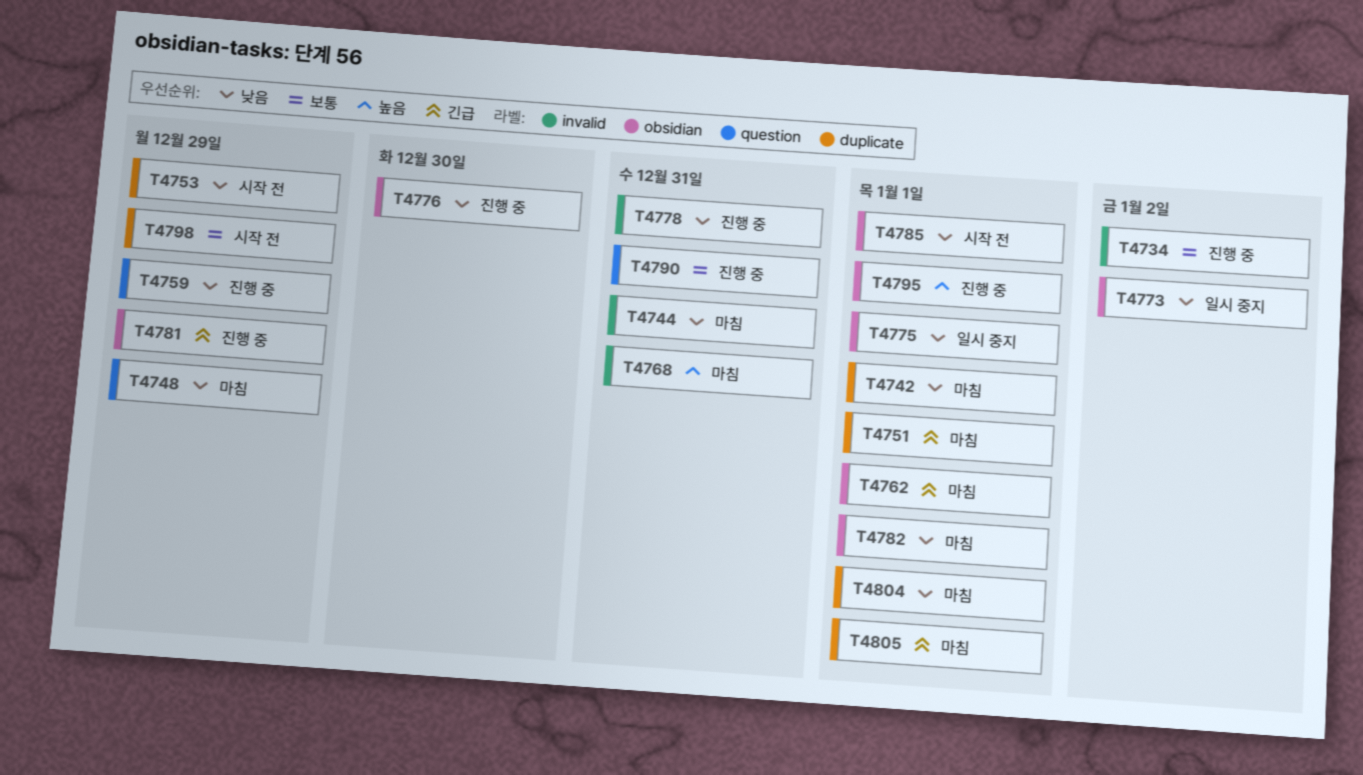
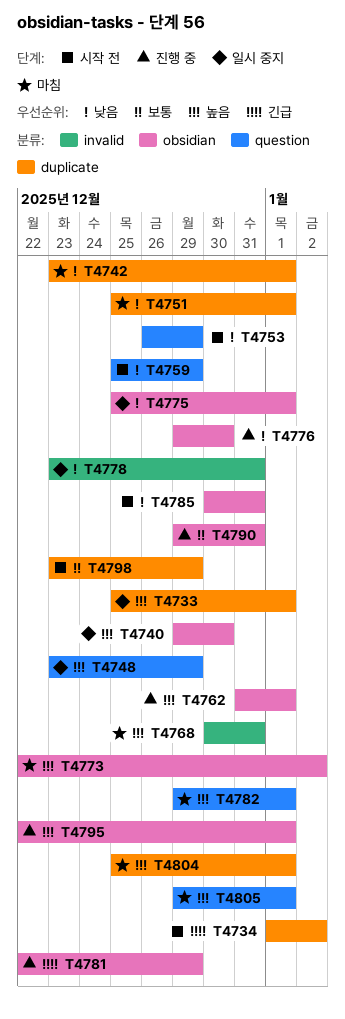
T4733: none -> present
T4734, status: 진행 중 -> 시작 전
T4734, priority: 보통 -> 긴급
T4734, label: invalid -> duplicate
T4740: none -> present
T4744: present -> none
T4748, status: 마침 -> 일시 중지
T4748, priority: 낮음 -> 높음
T4751, priority: 긴급 -> 낮음
T4753, label: duplicate -> question
T4759, status: 진행 중 -> 시작 전
T4762, status: 마침 -> 진행 중
T4762, priority: 긴급 -> 높음
T4773, status: 일시 중지 -> 마침
T4773, priority: 낮음 -> 높음
T4778, status: 진행 중 -> 일시 중지
T4782, priority: 낮음 -> 높음
T4782, label: obsidian -> question
T4785, due: Jan 1 -> Dec 31
T4790, label: question -> obsidian
T4804, priority: 낮음 -> 높음
T4805, priority: 긴급 -> 높음
T4805, label: duplicate -> question

